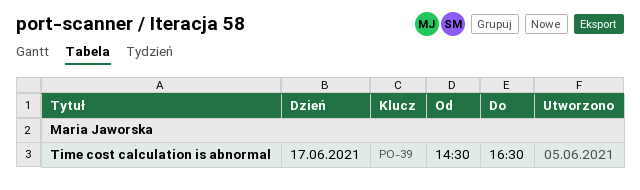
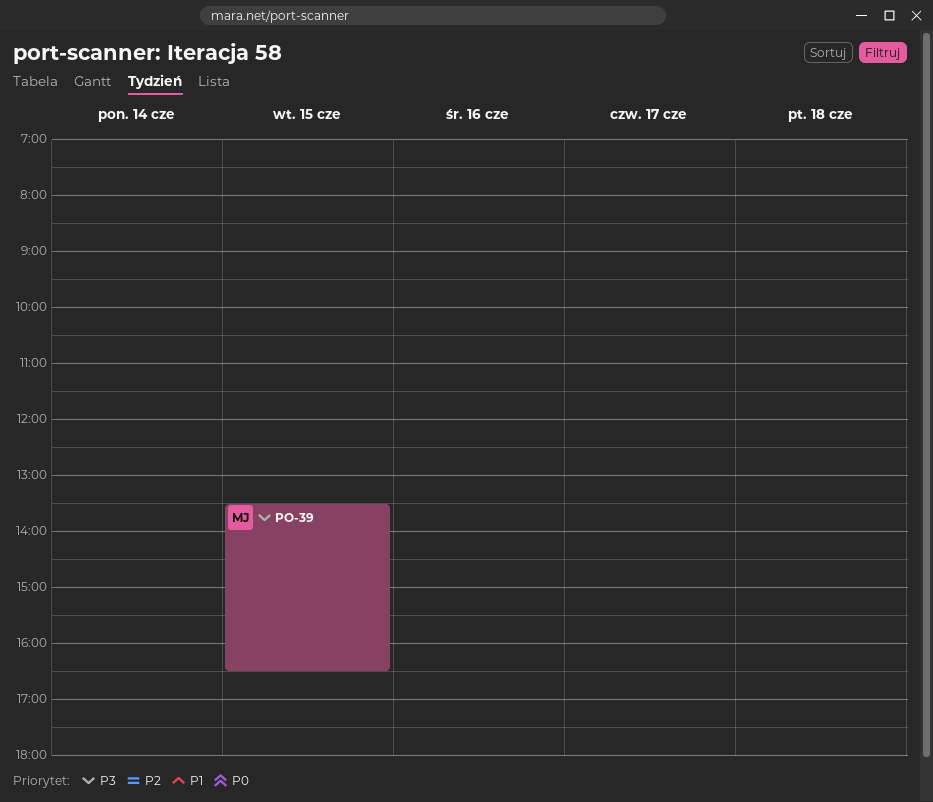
PO-39, day: Jun 17 -> Jun 15
PO-39, begins: 14:30 -> 13:30

